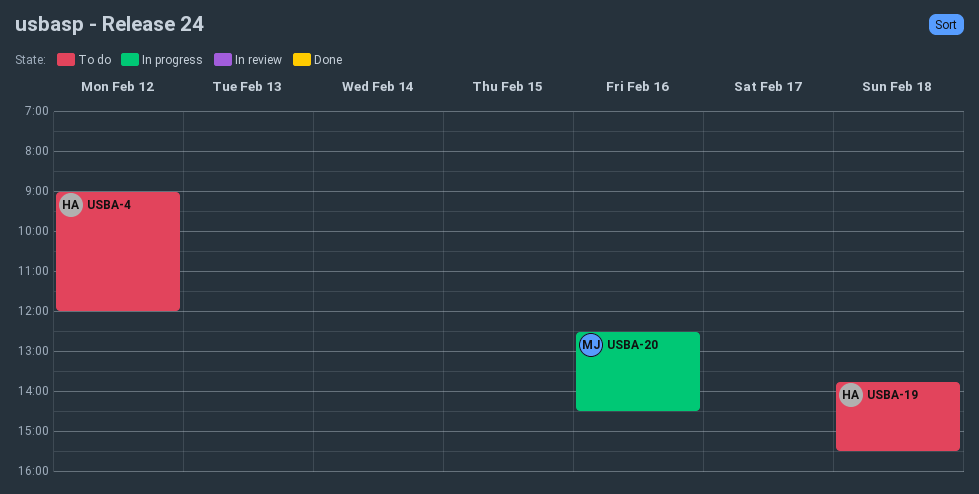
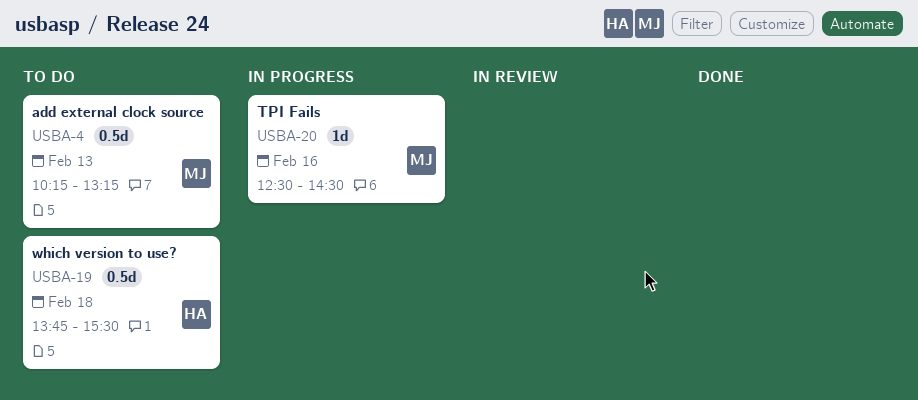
USBA-4, owner: HA -> MJ
USBA-4, day: Feb 12 -> Feb 13
USBA-4, begins: 09:00 -> 10:15
USBA-4, ends: 12:00 -> 13:15

